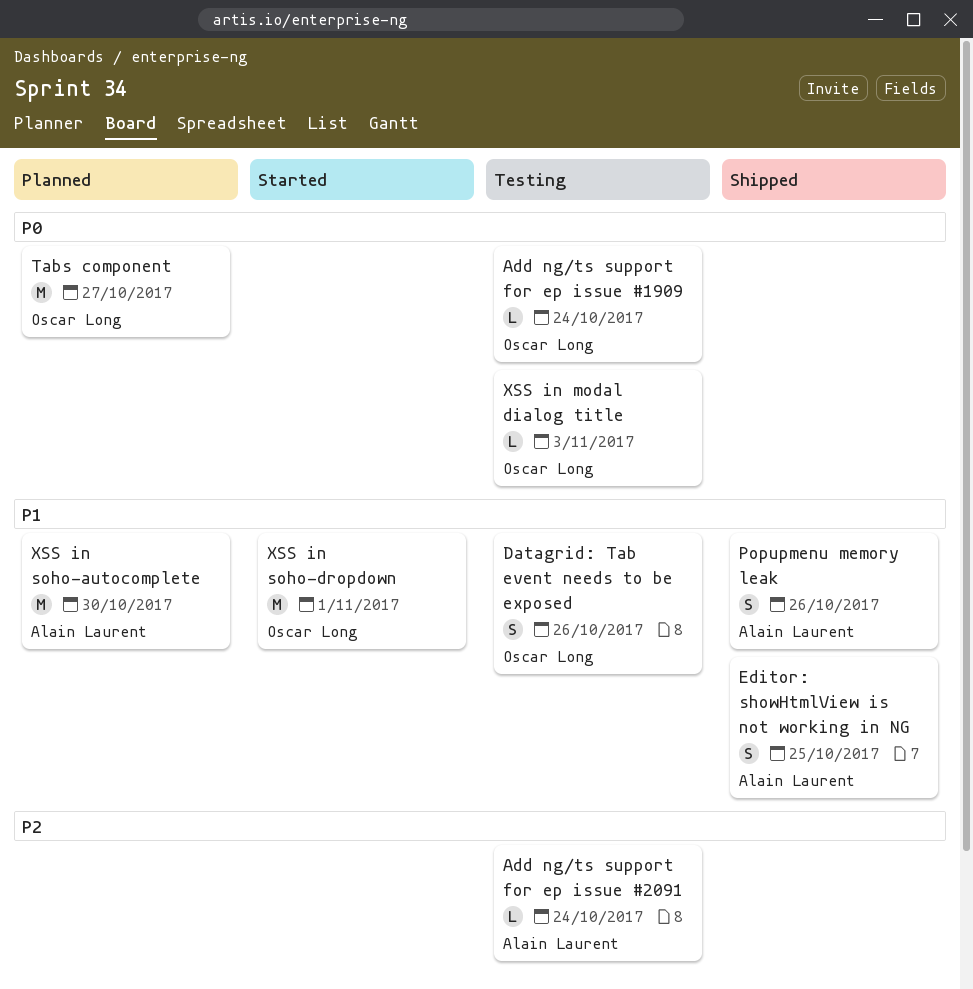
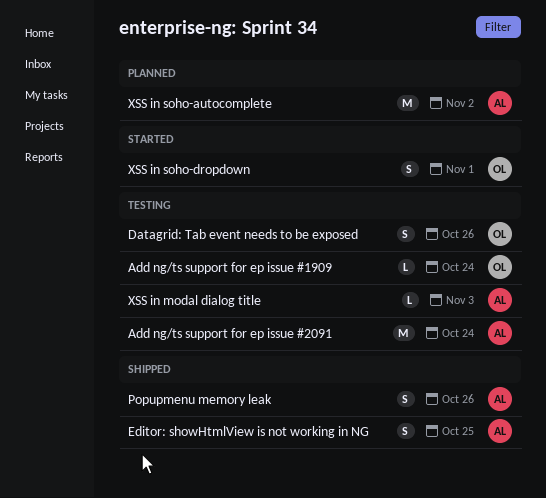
Add ng/ts support for ep issue #2091, estimate: L -> M
Tabs component: present -> none
XSS in modal dialog title, owner: Oscar Long -> Alain Laurent
XSS in soho-autocomplete, due: Oct 30 -> Nov 2
XSS in soho-dropdown, estimate: M -> S

